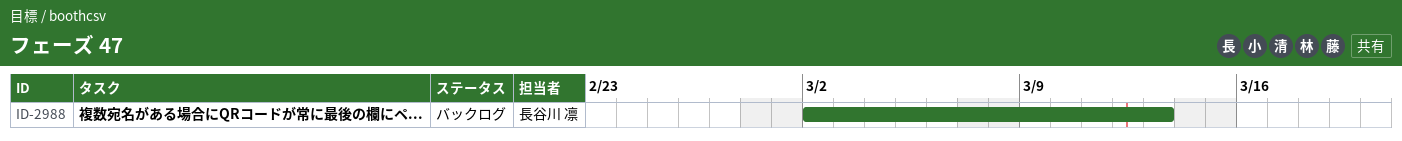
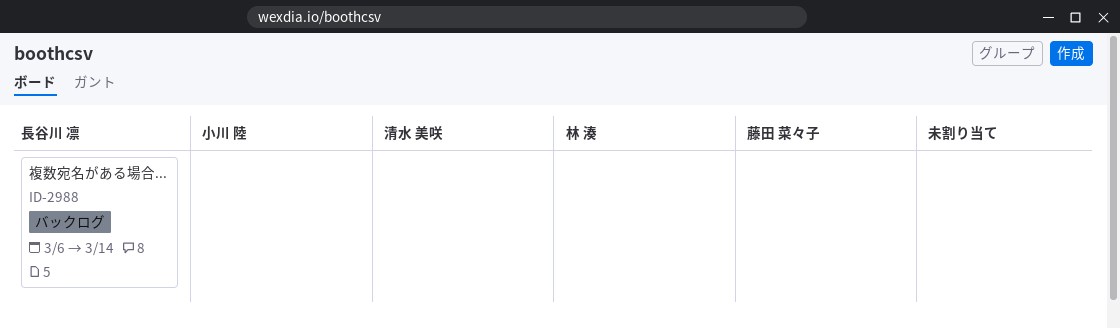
ID-2988, start: Mar 2 -> Mar 6
ID-2988, due: Mar 13 -> Mar 14

